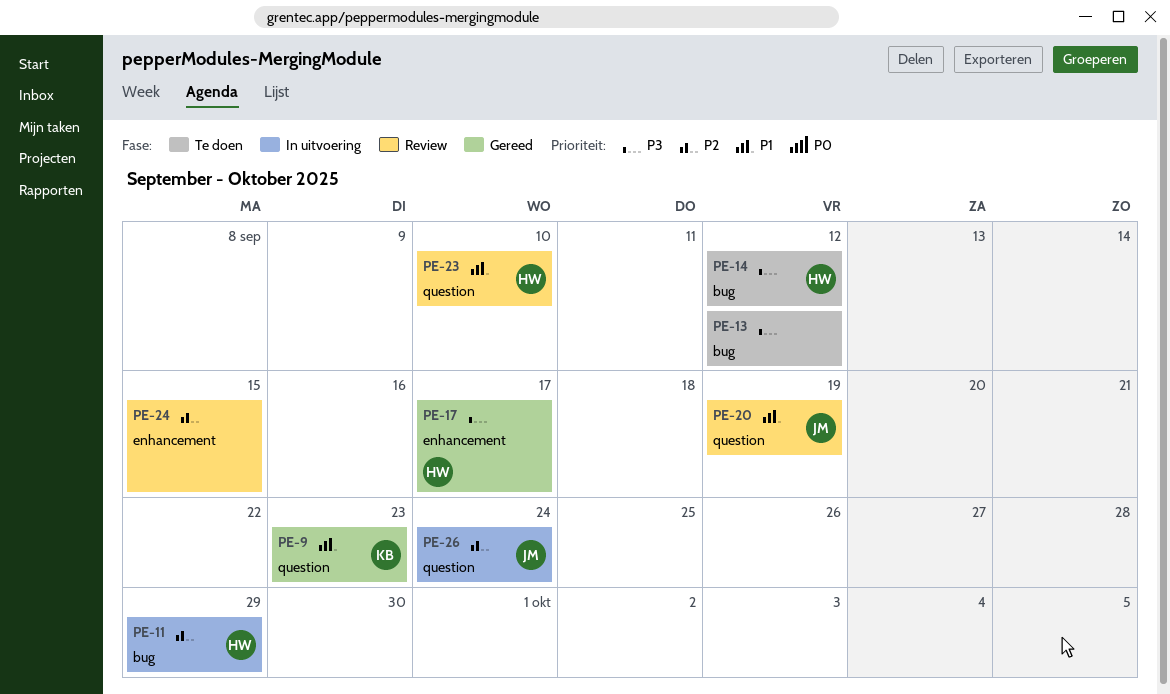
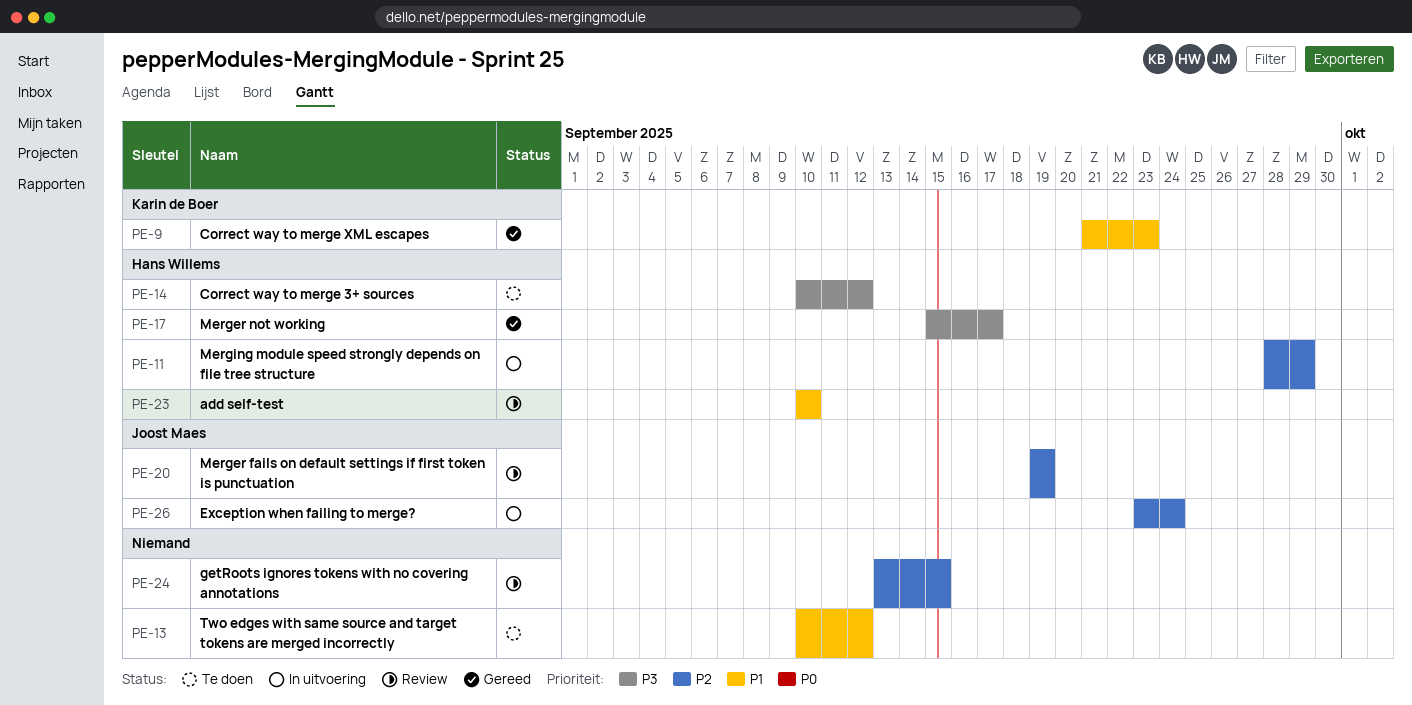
PE-13, priority: P3 -> P1
PE-20, priority: P1 -> P2

